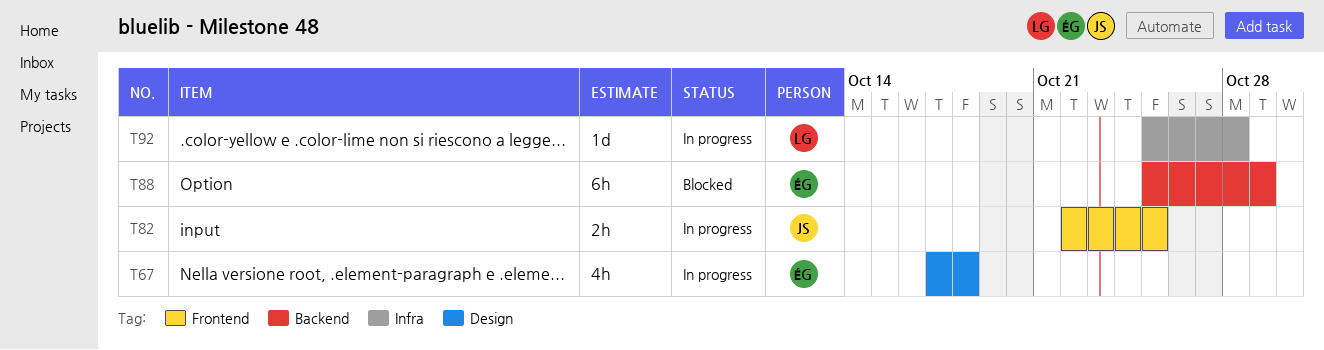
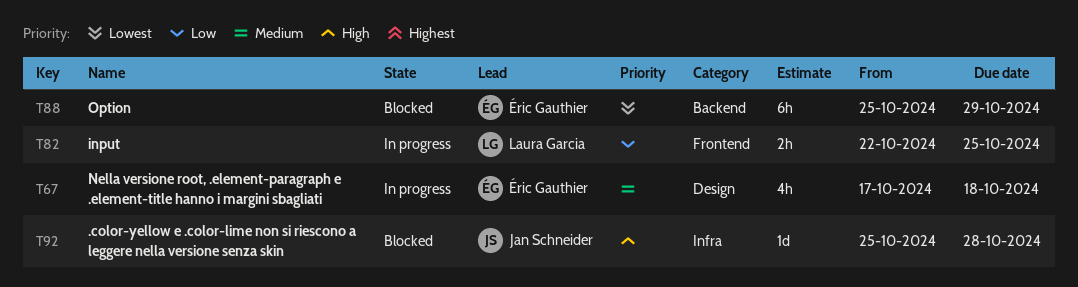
T82, owner: Jan Schneider -> Laura Garcia
T92, status: In progress -> Blocked
T92, owner: Laura Garcia -> Jan Schneider

